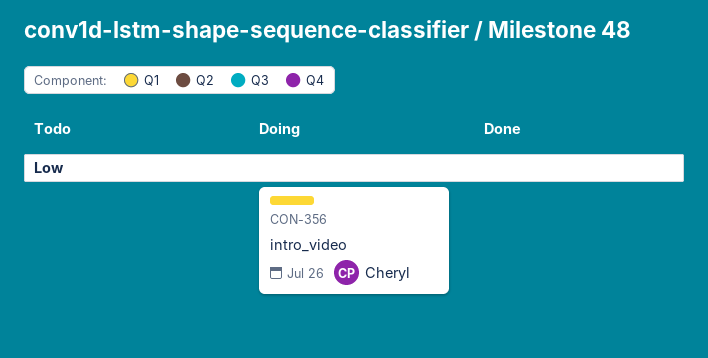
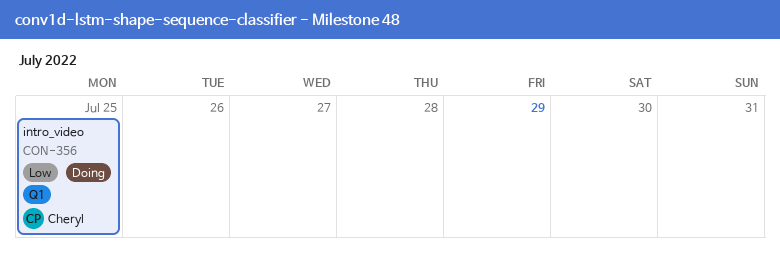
CON-356, due: Jul 26 -> Jul 25

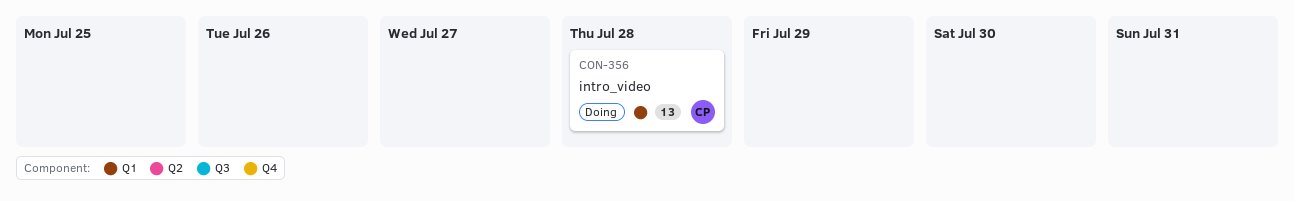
CON-356, due: Jul 25 -> Jul 28

